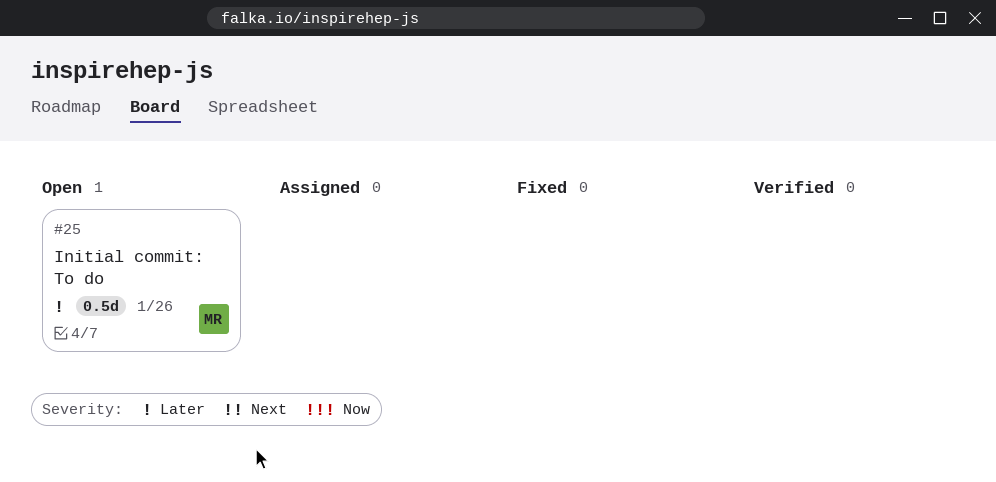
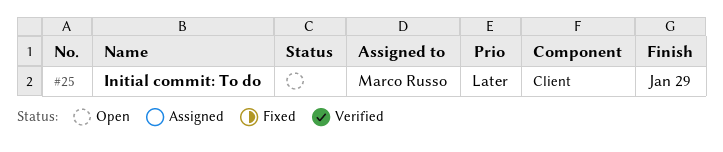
#25, due: Jan 26 -> Jan 29

